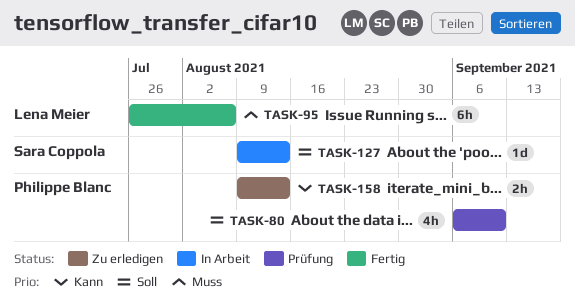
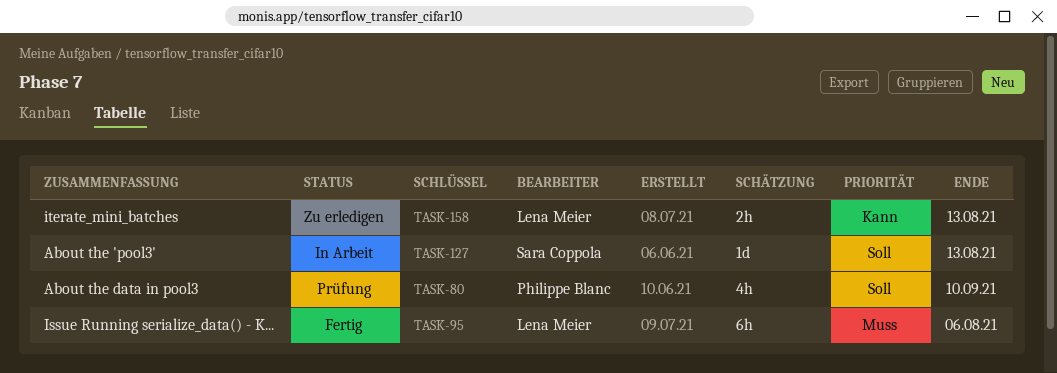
TASK-158, owner: Philippe Blanc -> Lena Meier

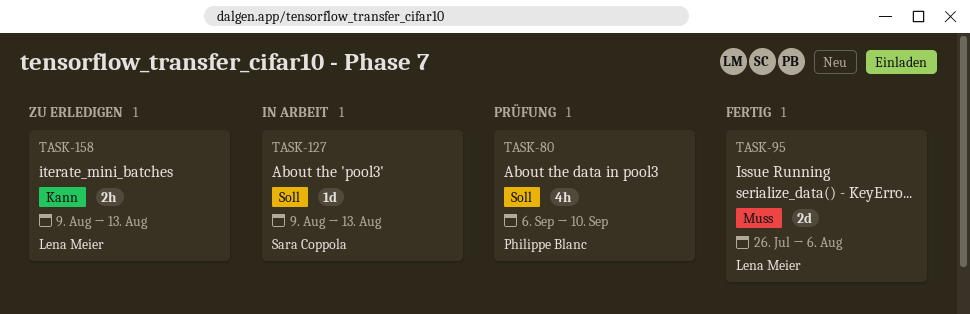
TASK-95, estimate: 6h -> 2d

